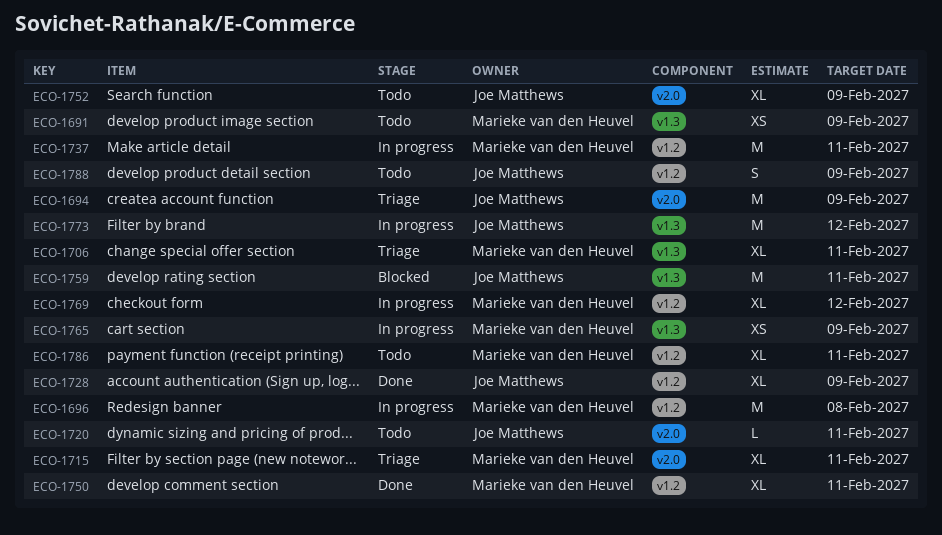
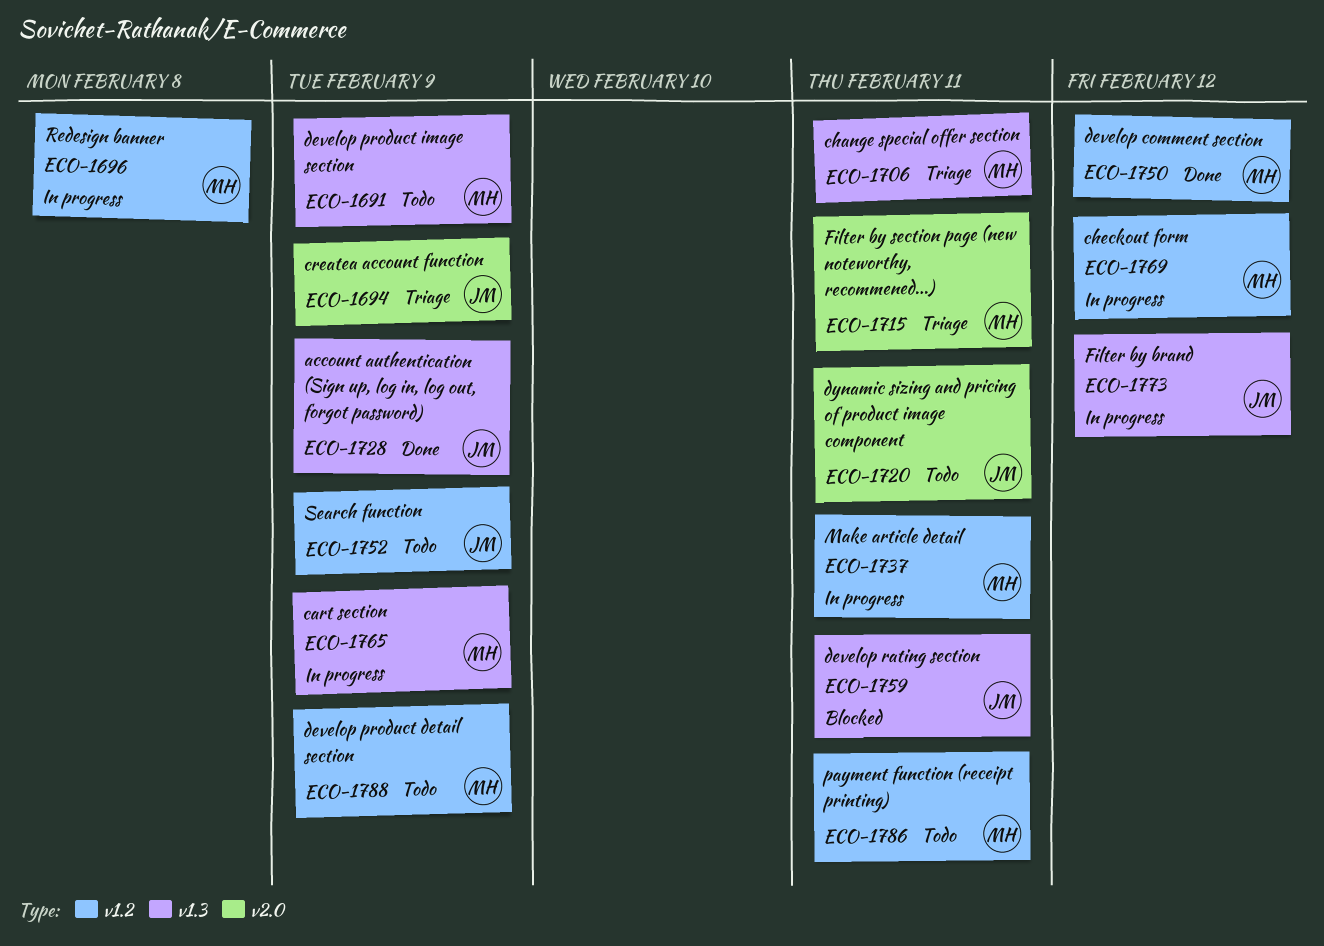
ECO-1728, label: v1.2 -> v1.3
ECO-1750, due: Feb 11 -> Feb 12
ECO-1752, label: v2.0 -> v1.2
ECO-1788, owner: Joe Matthews -> Marieke van den Heuvel

